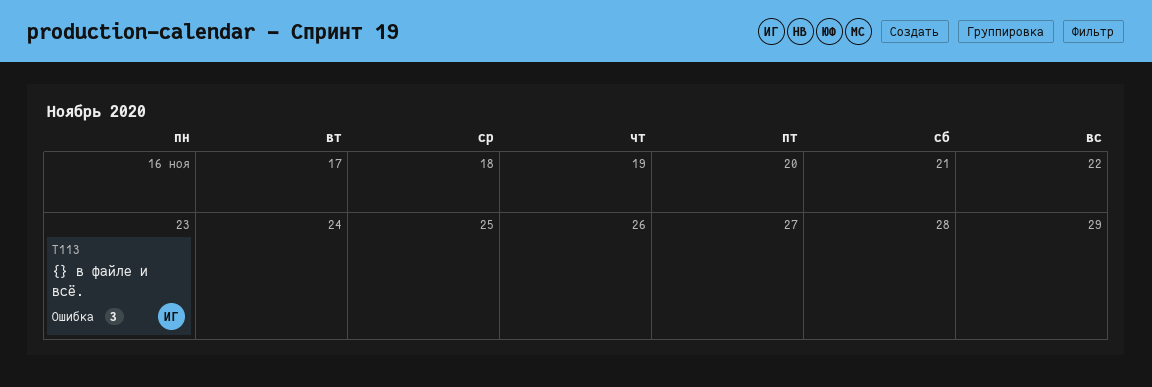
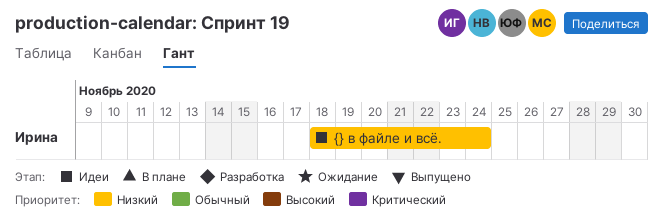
{} в файле и всё., due: Nov 23 -> Nov 24

